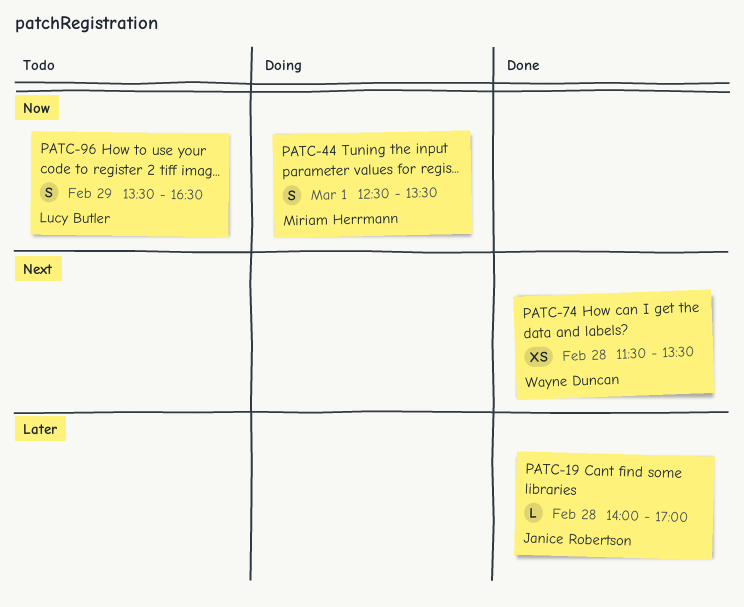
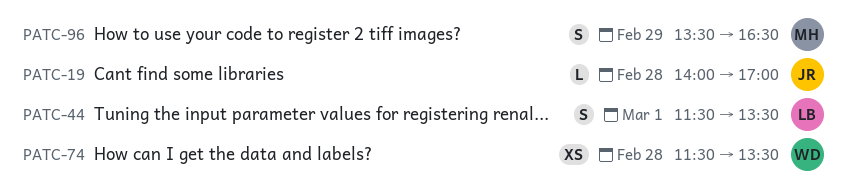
PATC-44, owner: Miriam Herrmann -> Lucy Butler
PATC-44, begins: 12:30 -> 11:30
PATC-96, owner: Lucy Butler -> Miriam Herrmann

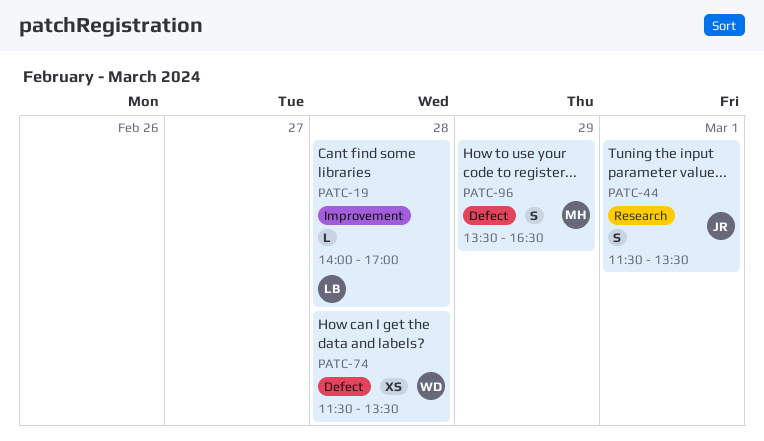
PATC-19, owner: JR -> LB
PATC-44, owner: LB -> JR

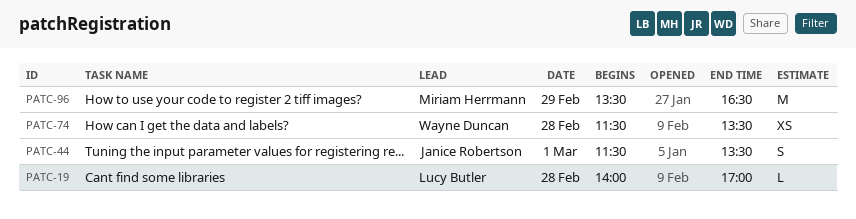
PATC-96, estimate: S -> M

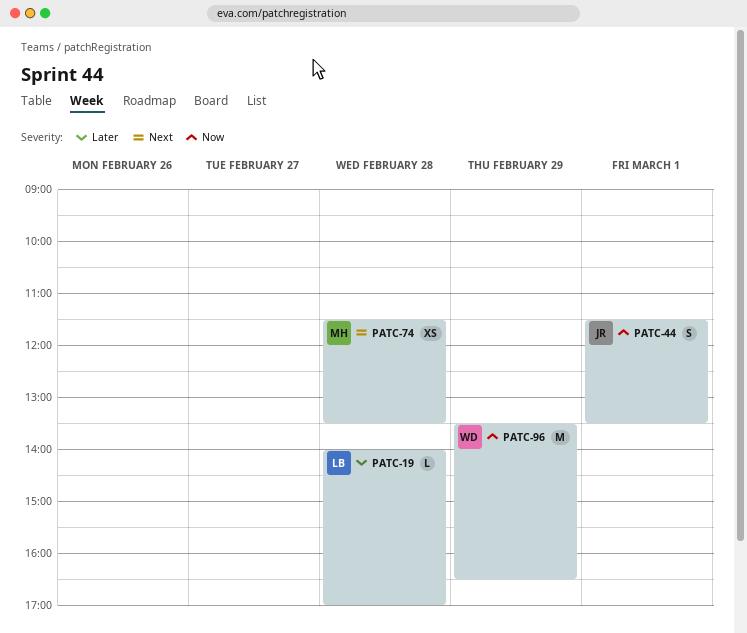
PATC-74, owner: Wayne Duncan -> Miriam Herrmann
PATC-96, owner: Miriam Herrmann -> Wayne Duncan

